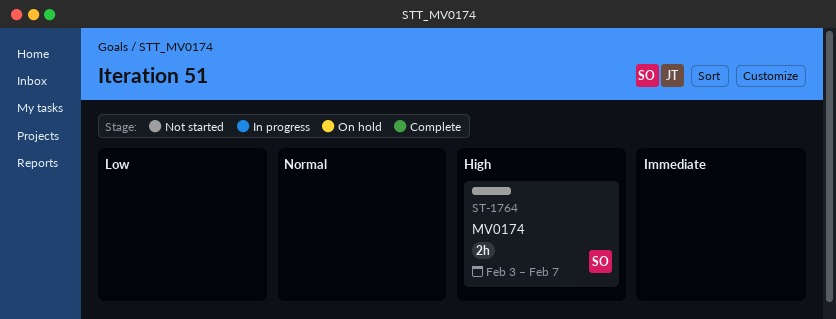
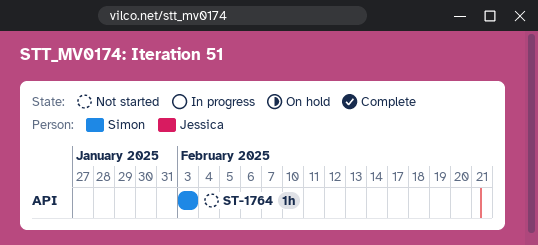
ST-1764, estimate: 2h -> 1h
ST-1764, due: Feb 7 -> Feb 3

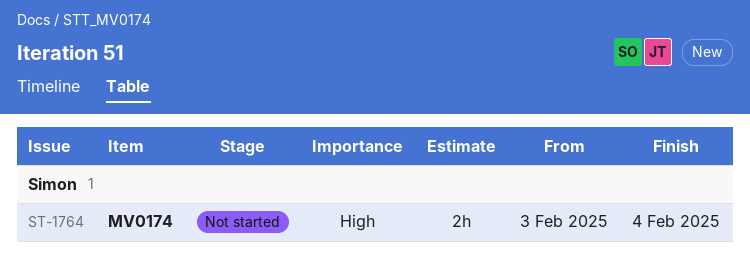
ST-1764, estimate: 1h -> 2h
ST-1764, due: Feb 3 -> Feb 4

